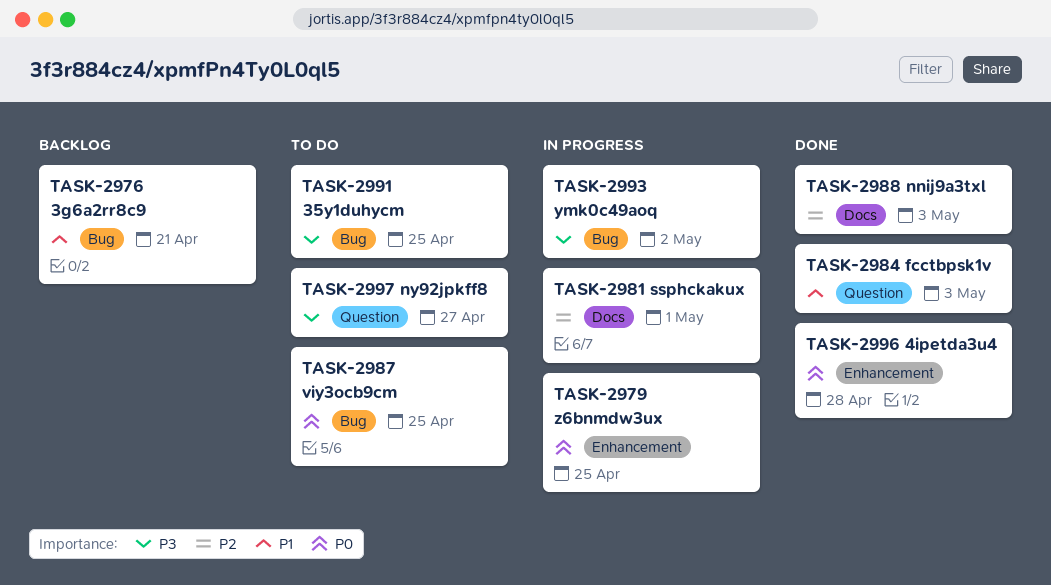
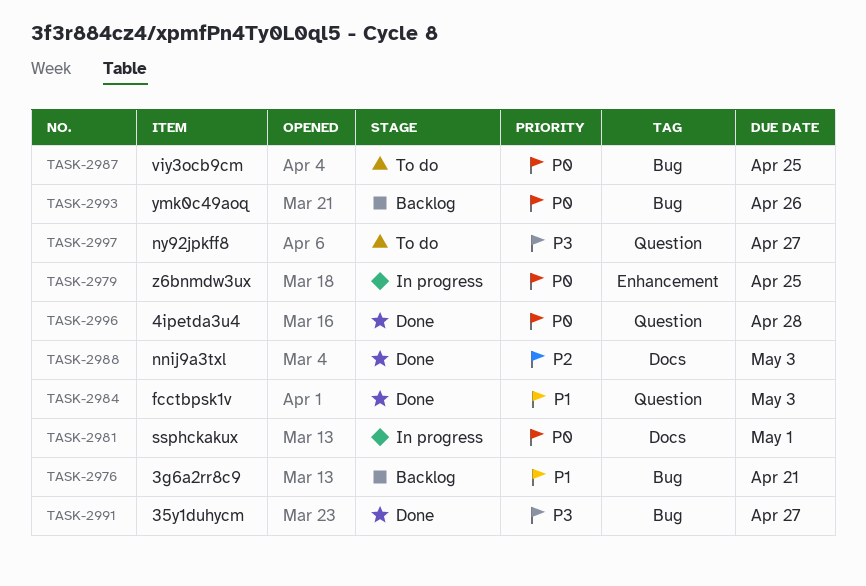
TASK-2981, priority: P2 -> P0
TASK-2991, status: To do -> Done
TASK-2991, due: Apr 25 -> Apr 27
TASK-2993, status: In progress -> Backlog
TASK-2993, priority: P3 -> P0
TASK-2993, due: May 2 -> Apr 26
TASK-2996, label: Enhancement -> Question

